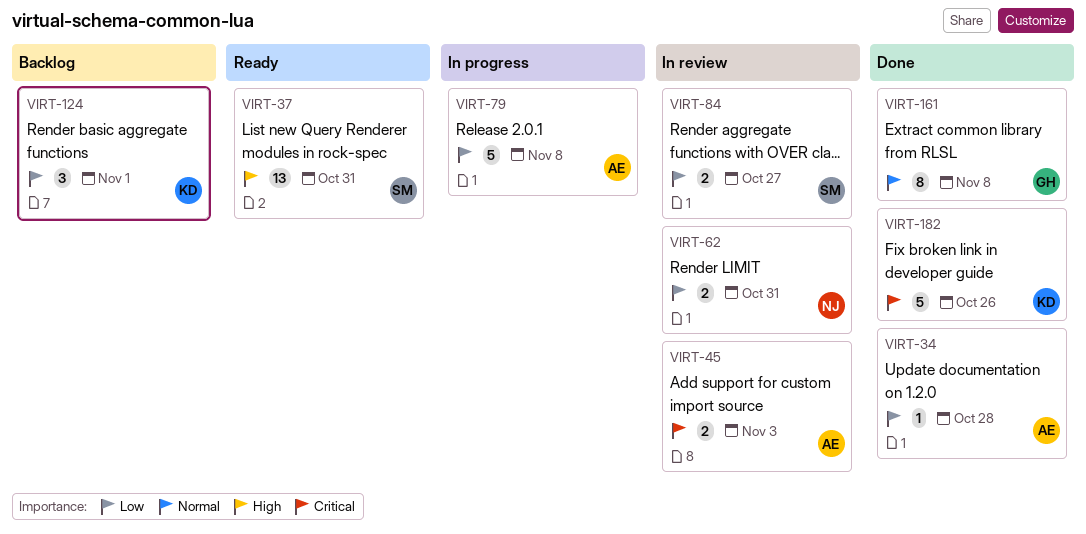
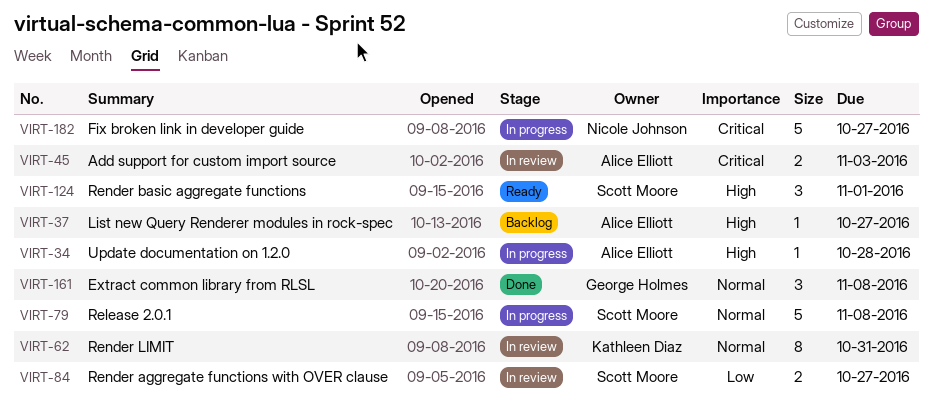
VIRT-34, status: Done -> In progress
VIRT-34, priority: Low -> High
VIRT-37, status: Ready -> Backlog
VIRT-37, owner: Scott Moore -> Alice Elliott
VIRT-37, estimate: 13 -> 1
VIRT-37, due: Oct 31 -> Oct 27
VIRT-62, owner: Nicole Johnson -> Kathleen Diaz
VIRT-62, priority: Low -> Normal
VIRT-62, estimate: 2 -> 8
VIRT-79, owner: Alice Elliott -> Scott Moore
VIRT-79, priority: Low -> Normal
VIRT-124, status: Backlog -> Ready
VIRT-124, owner: Kathleen Diaz -> Scott Moore
VIRT-124, priority: Low -> High
VIRT-161, estimate: 8 -> 3
VIRT-182, status: Done -> In progress
VIRT-182, owner: Kathleen Diaz -> Nicole Johnson
VIRT-182, due: Oct 26 -> Oct 27

